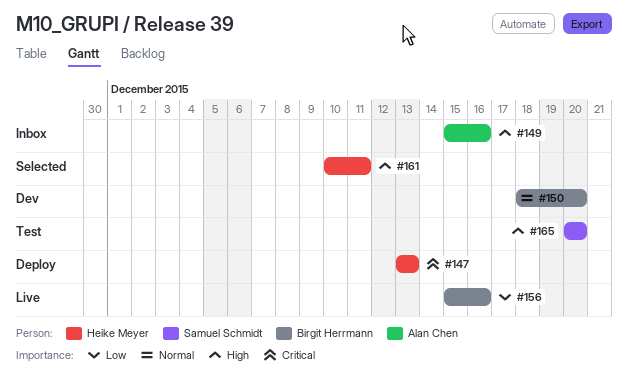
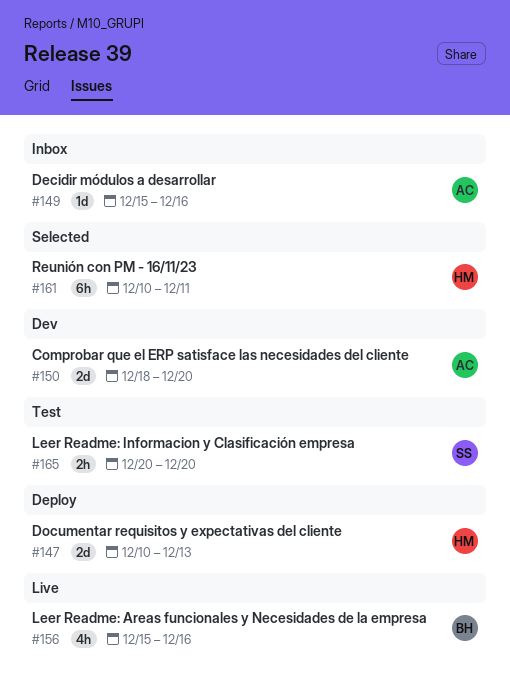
#147, start: Dec 13 -> Dec 10
#150, owner: Birgit Herrmann -> Alan Chen

